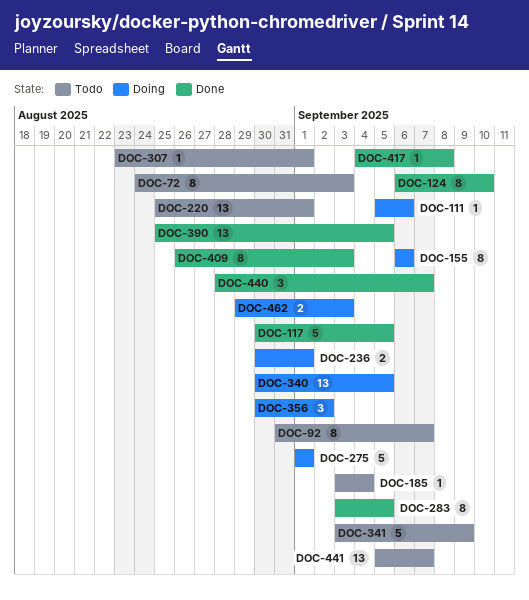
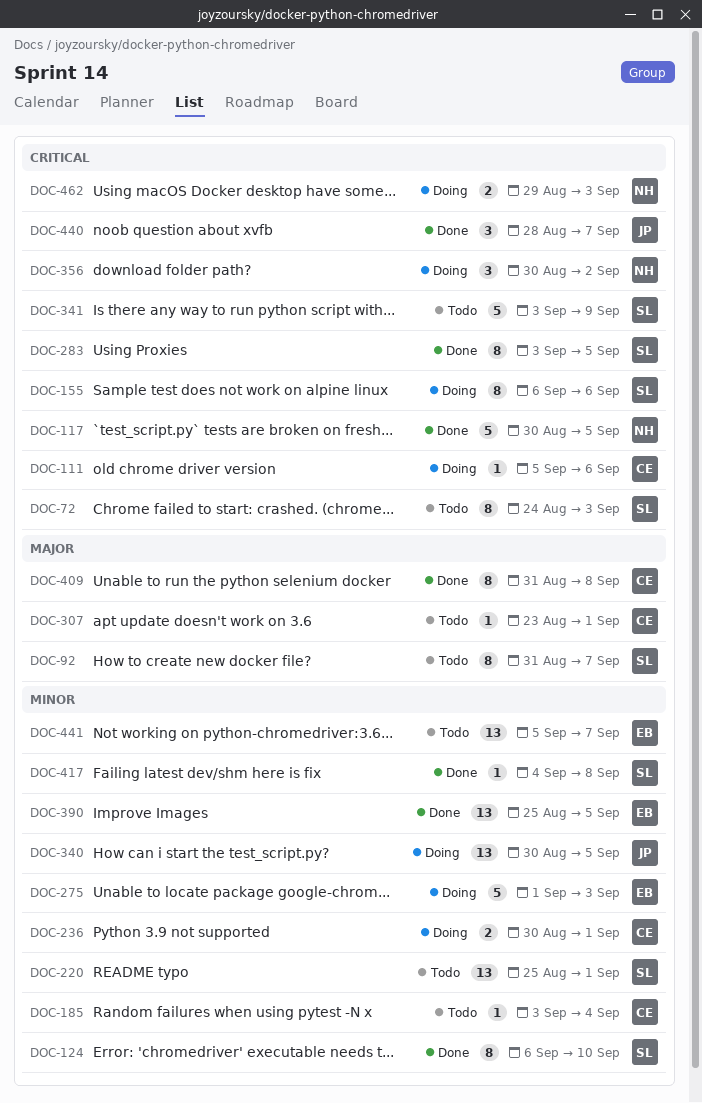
DOC-275, due: Sep 1 -> Sep 3
DOC-409, start: Aug 26 -> Aug 31
DOC-409, due: Sep 3 -> Sep 8

